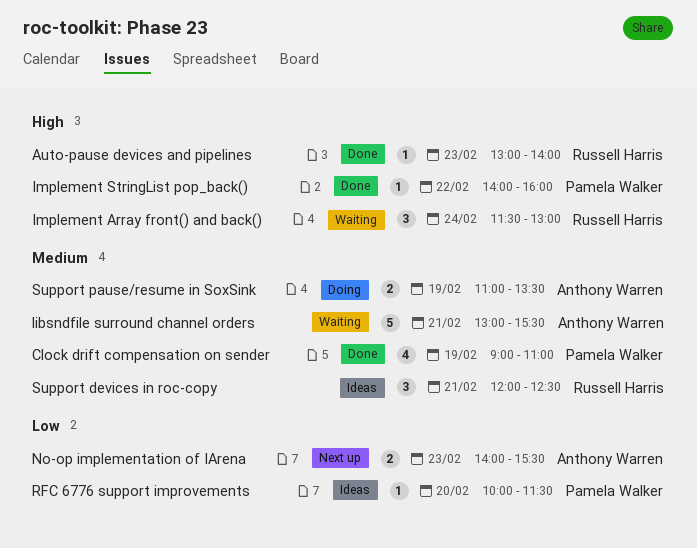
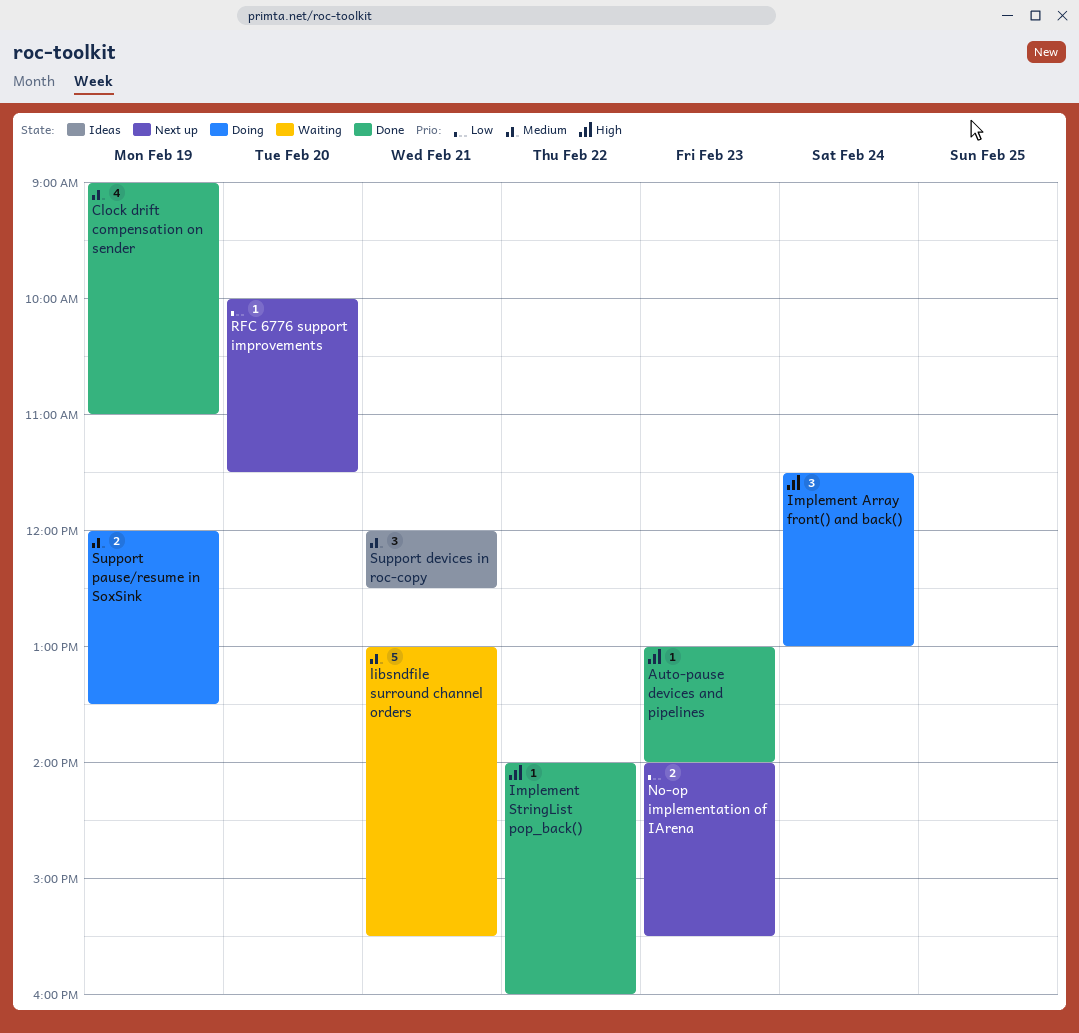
Implement Array front() and back(), status: Waiting -> Doing
RFC 6776 support improvements, status: Ideas -> Next up
Support pause/resume in SoxSink, begins: 11:00 -> 12:00

